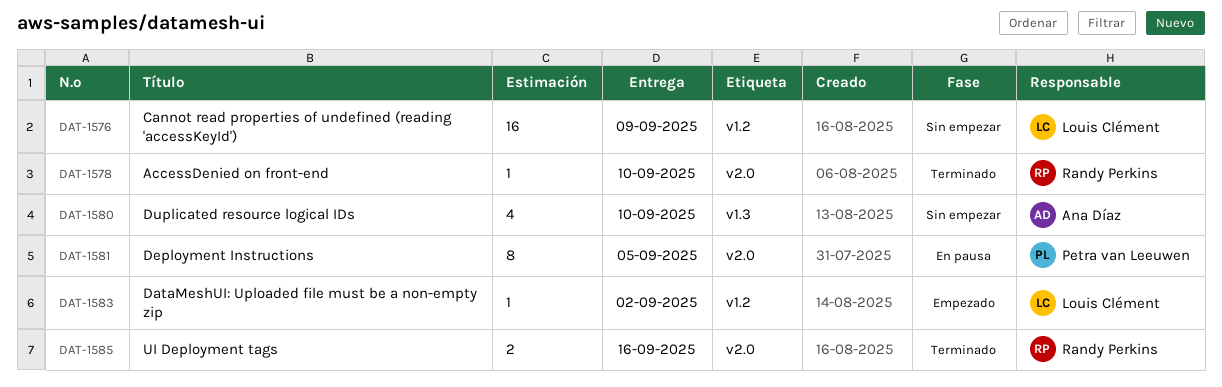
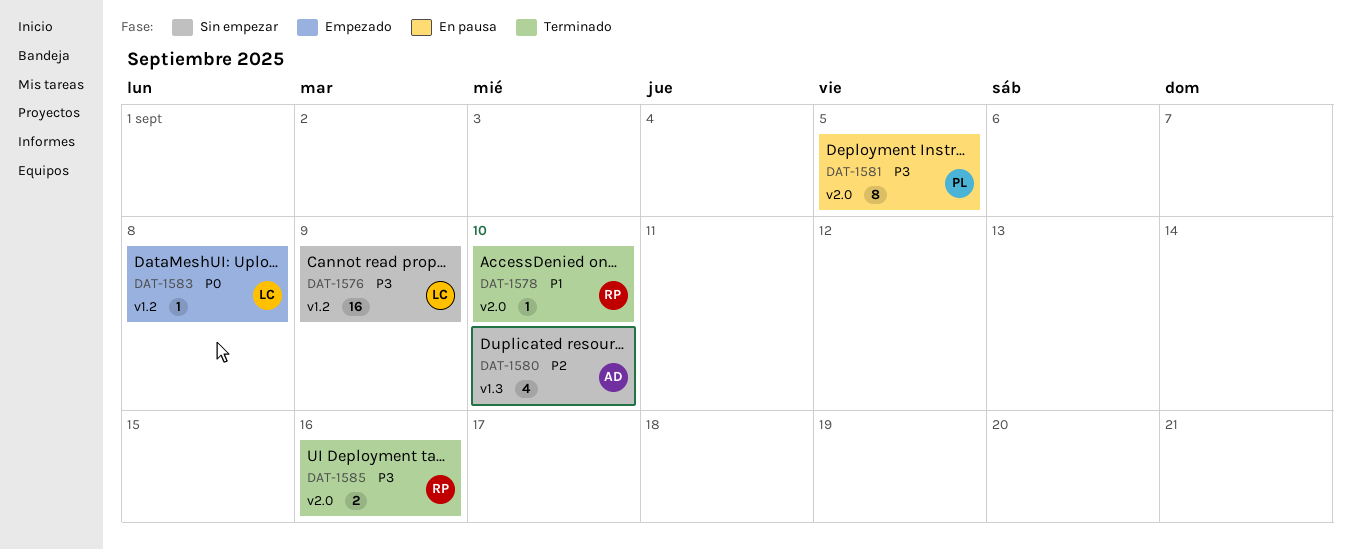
DAT-1583, due: Sep 2 -> Sep 8

